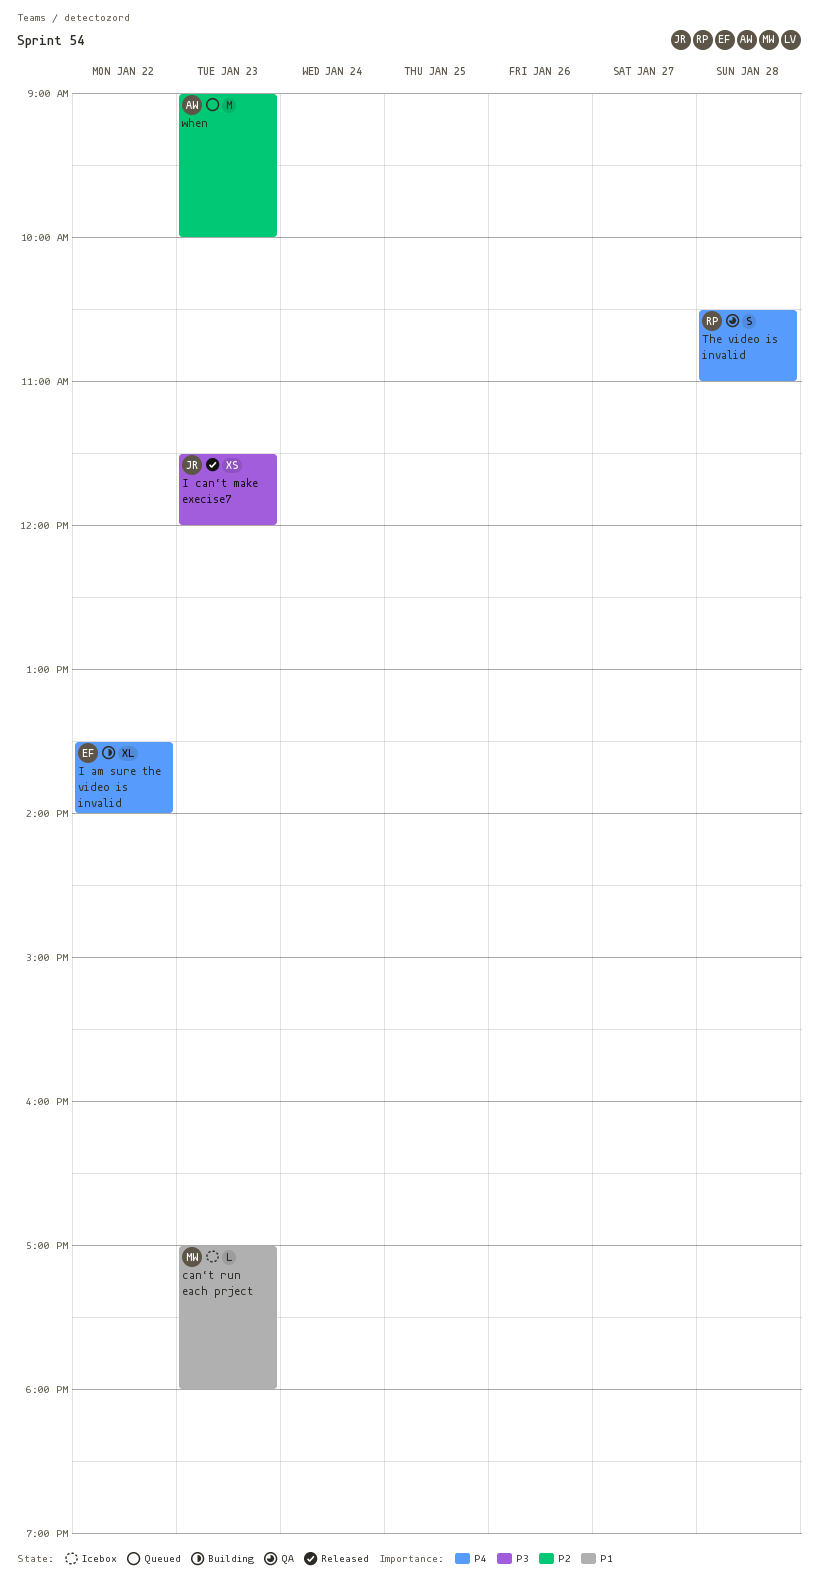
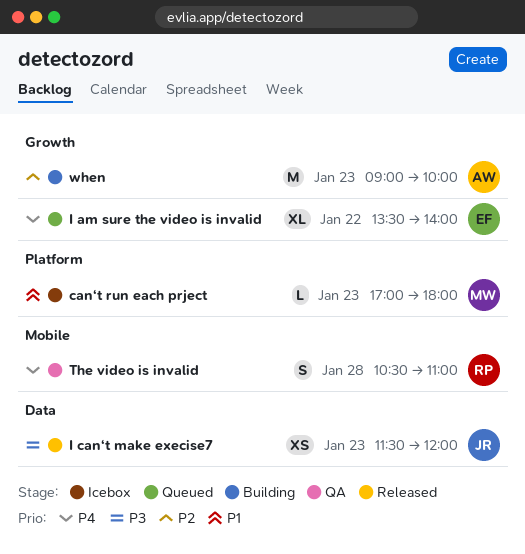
I am sure the video is invalid, status: Building -> Queued
when, status: Queued -> Building

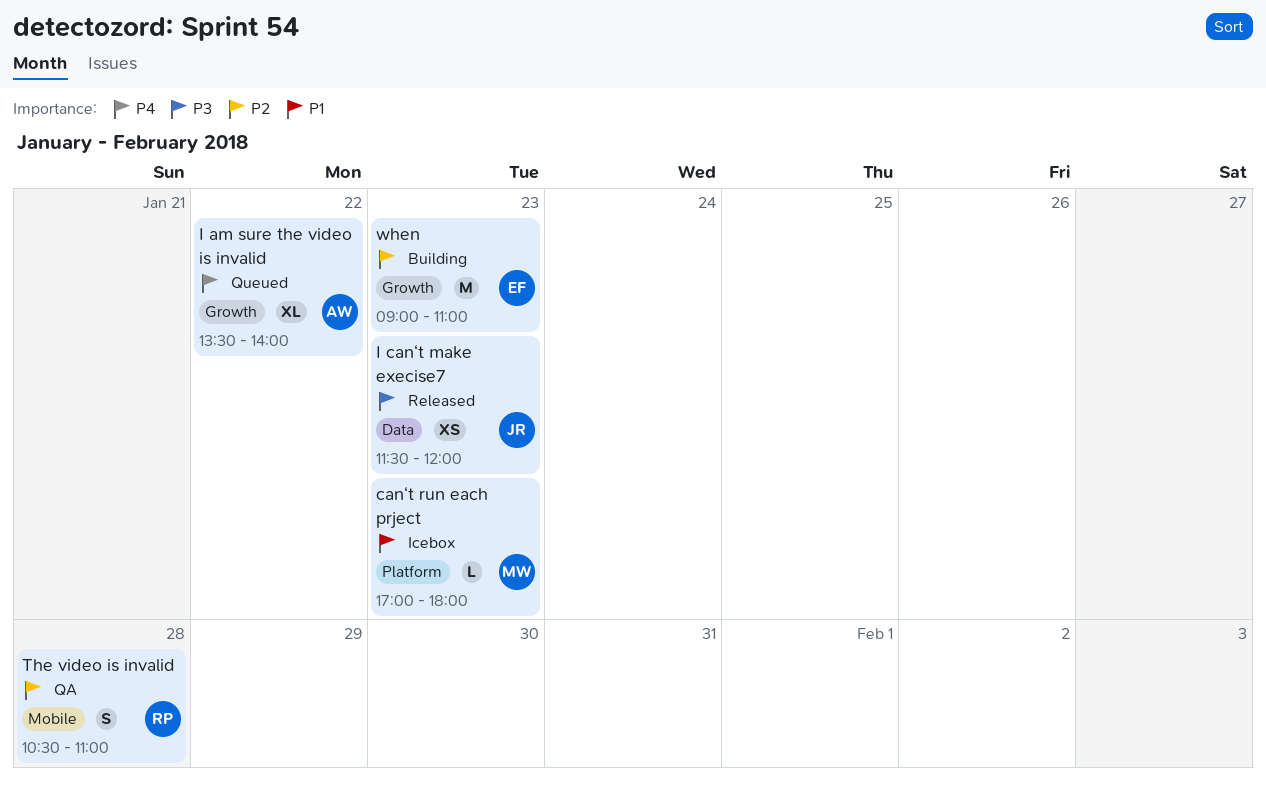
I am sure the video is invalid, owner: EF -> AW
The video is invalid, priority: P4 -> P2
when, owner: AW -> EF
when, ends: 10:00 -> 11:00

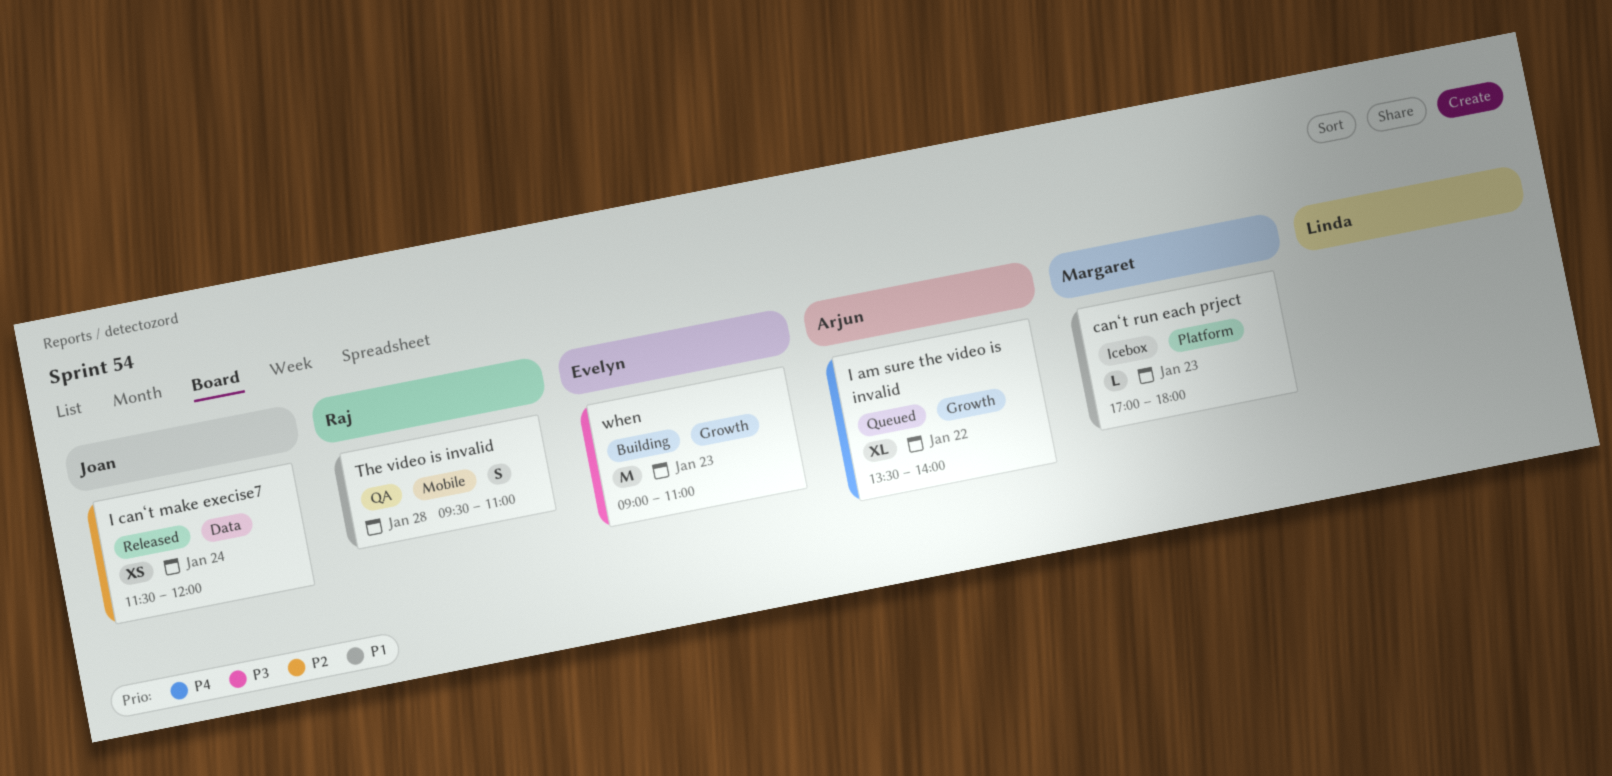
I can‘t make execise7, priority: P3 -> P2
I can‘t make execise7, day: Jan 23 -> Jan 24
The video is invalid, priority: P2 -> P1
The video is invalid, begins: 10:30 -> 09:30
when, priority: P2 -> P3

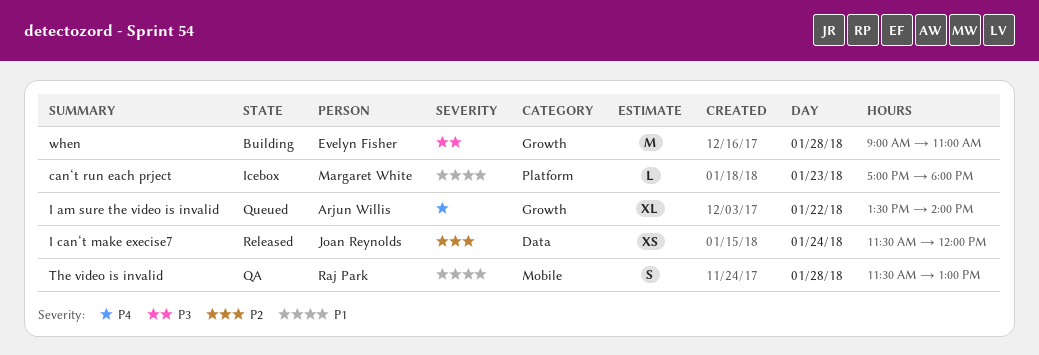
The video is invalid, begins: 09:30 -> 11:30
The video is invalid, ends: 11:00 -> 13:00
when, day: Jan 23 -> Jan 28

